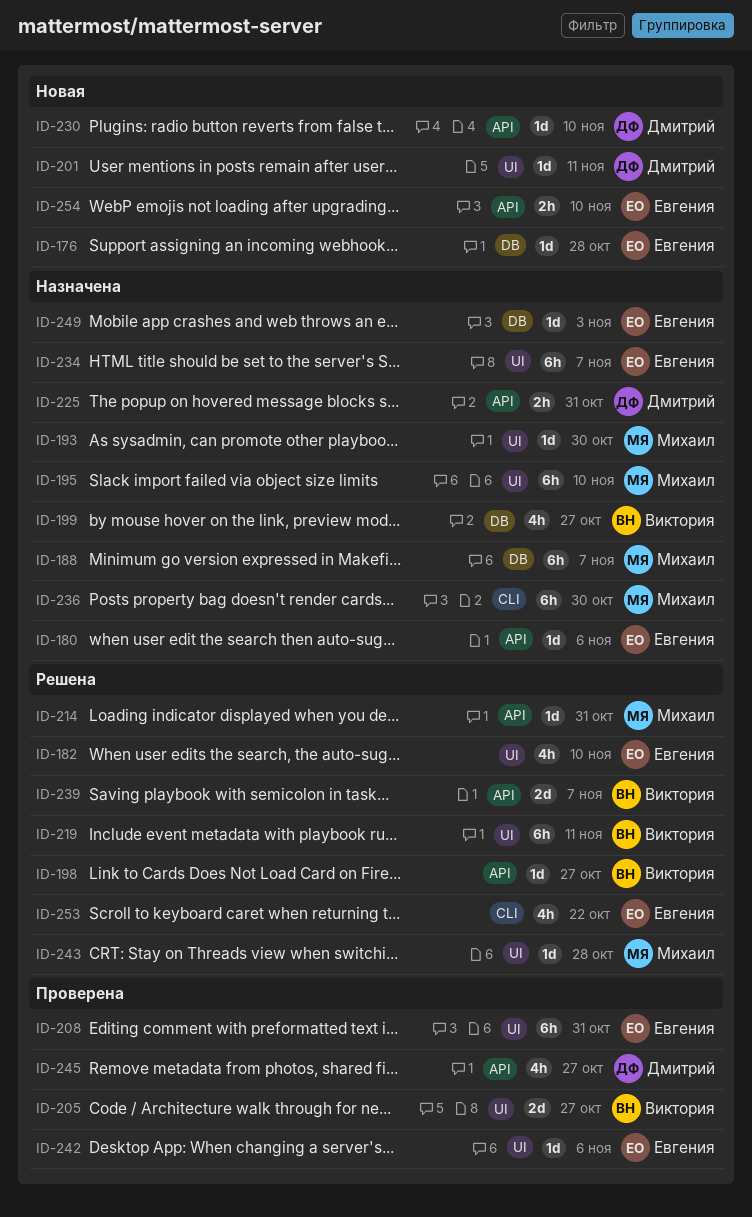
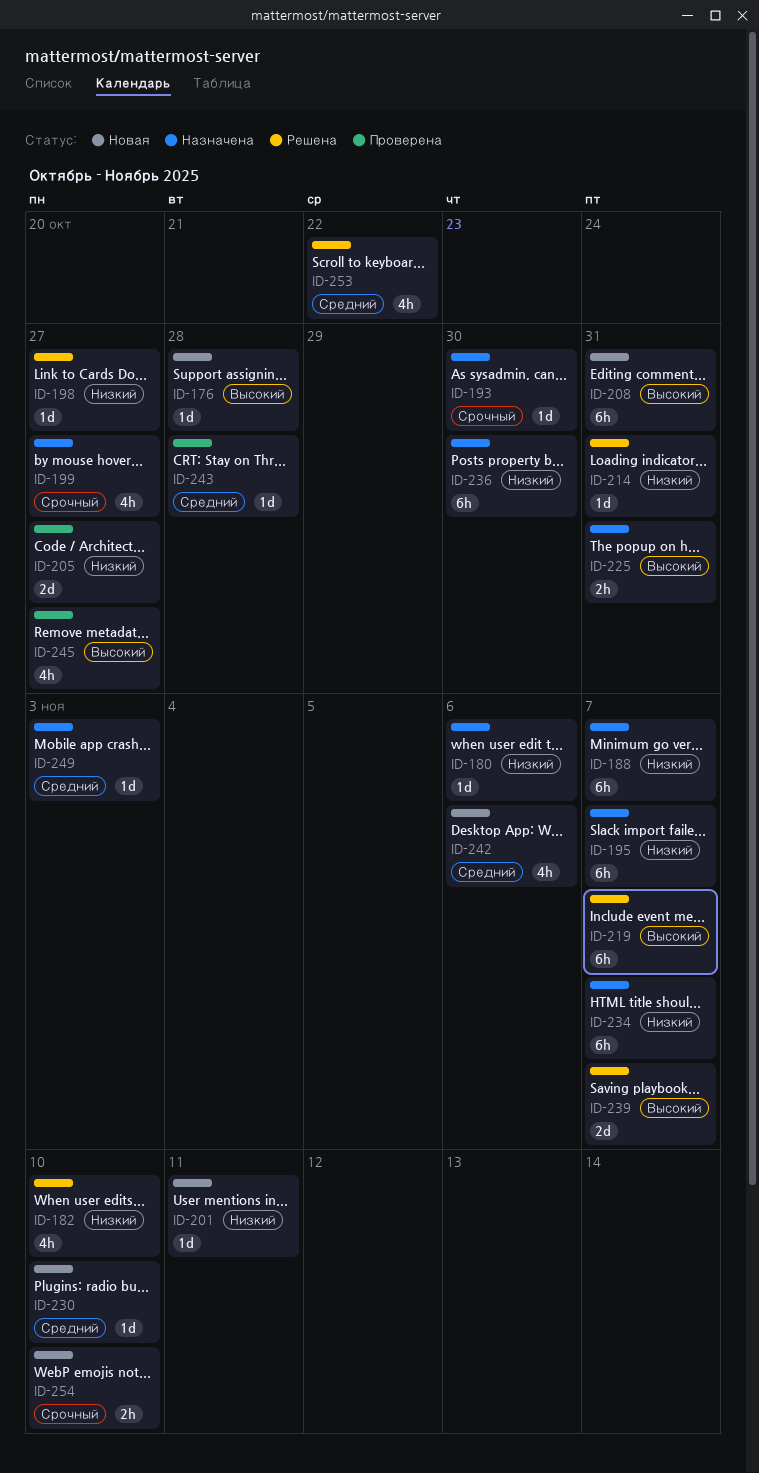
ID-195, due: Nov 10 -> Nov 7
ID-208, status: Проверена -> Новая
ID-219, due: Nov 11 -> Nov 7
ID-242, status: Проверена -> Новая
ID-242, estimate: 1d -> 4h
ID-243, status: Решена -> Проверена

